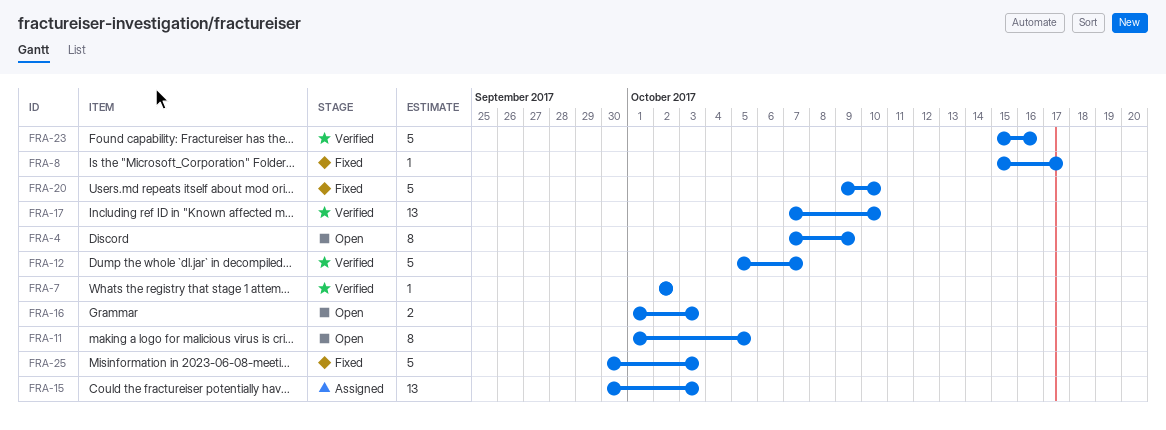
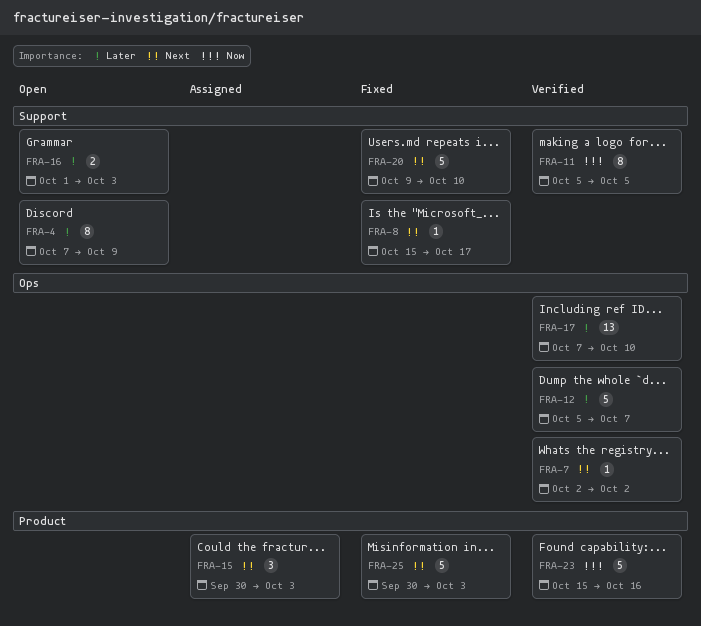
FRA-11, status: Open -> Verified
FRA-11, start: Oct 1 -> Oct 5
FRA-15, estimate: 13 -> 3

